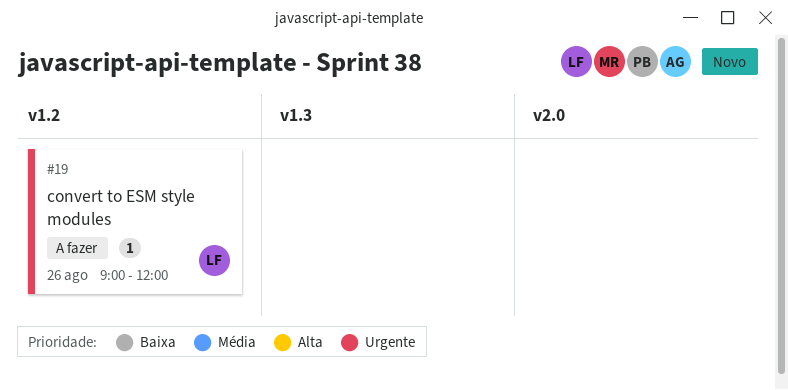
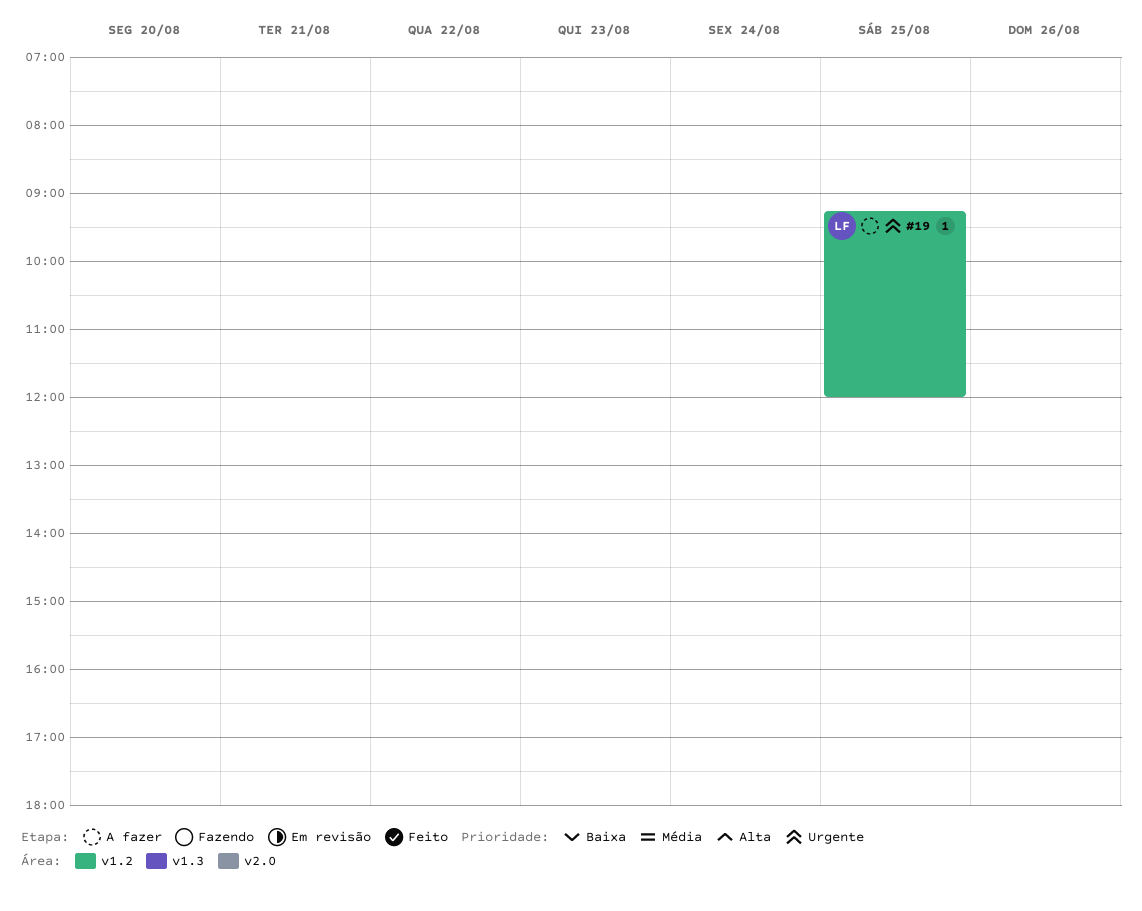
#19, day: Aug 26 -> Aug 25
#19, begins: 09:00 -> 09:15

